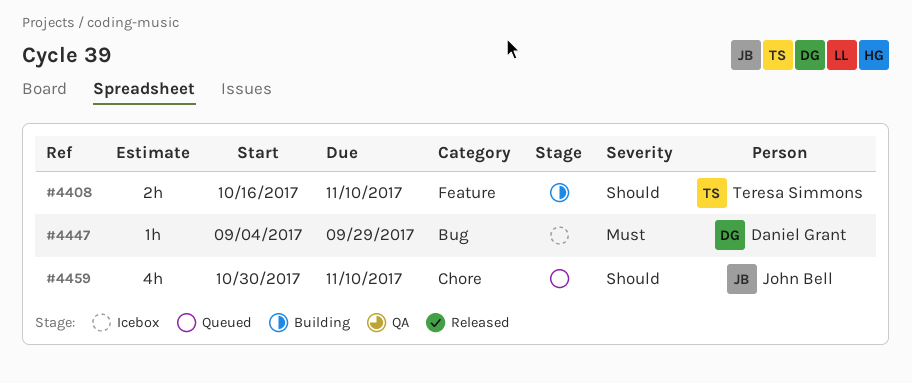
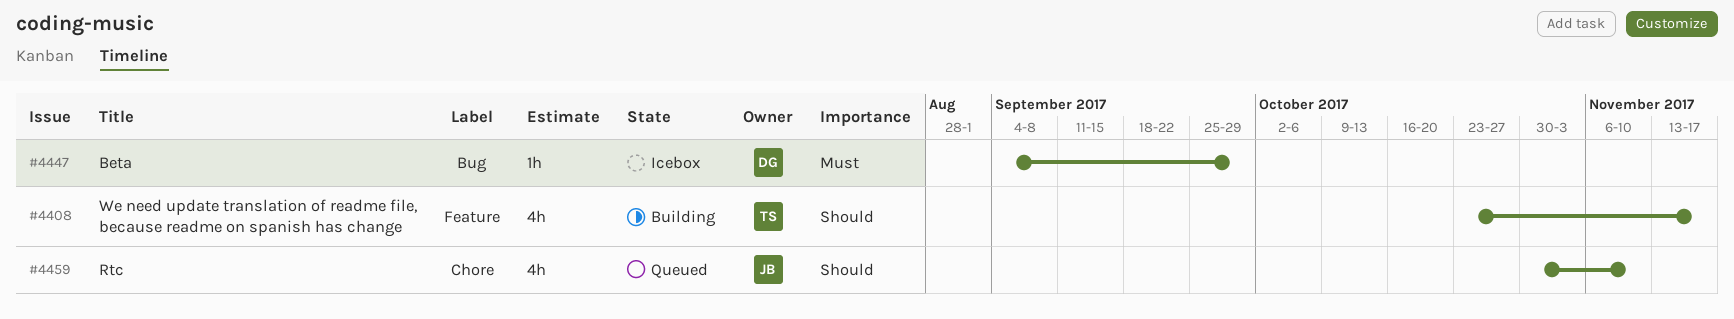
#4408, estimate: 2h -> 4h
#4408, start: Oct 16 -> Oct 23
#4408, due: Nov 10 -> Nov 17

